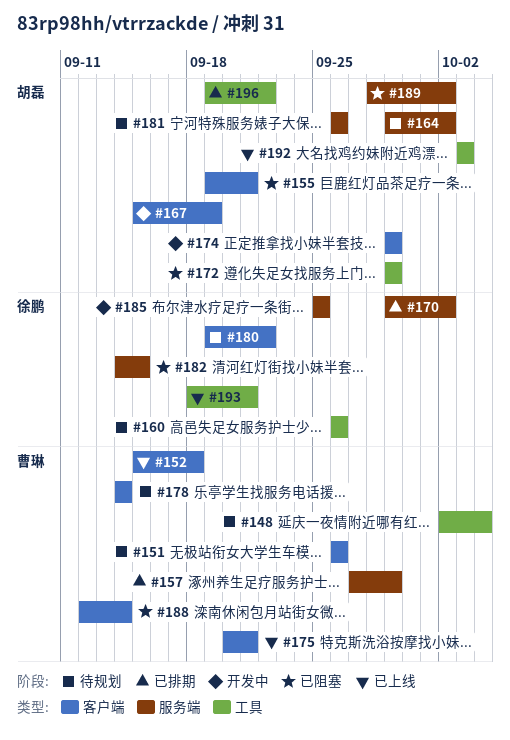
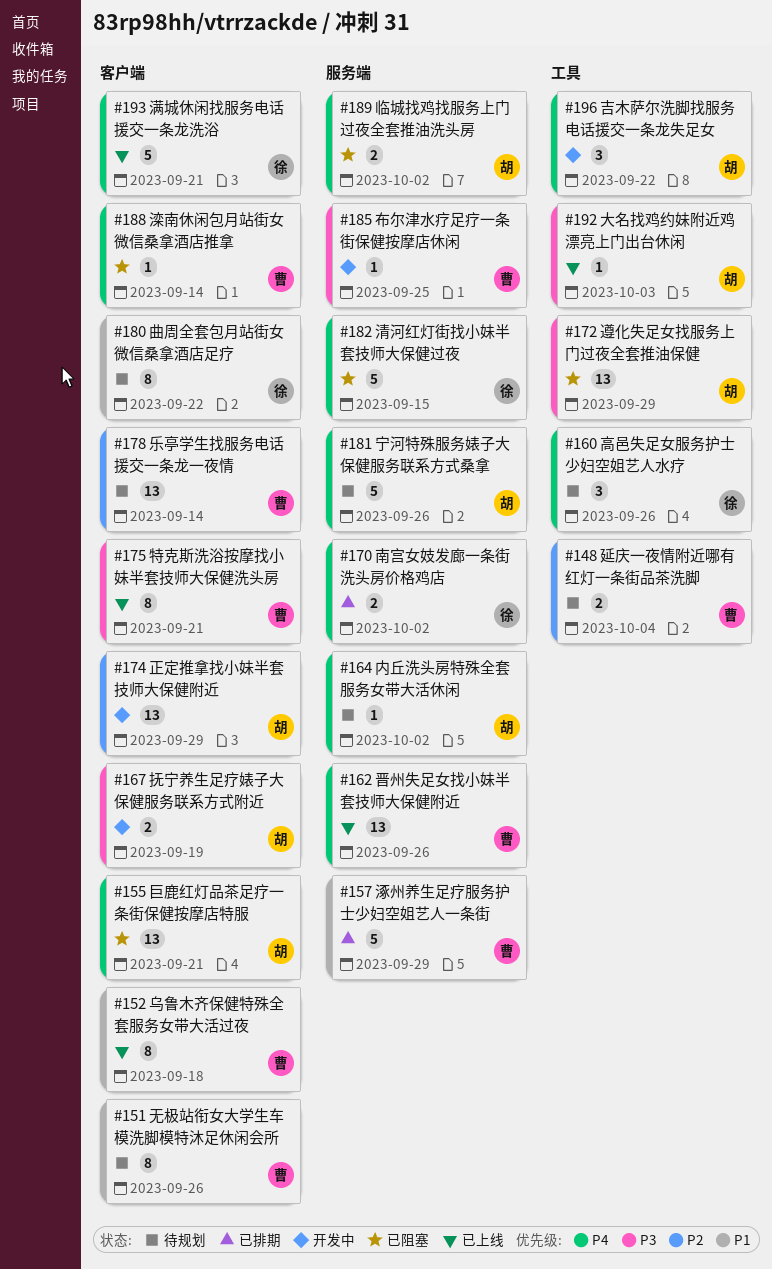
#162: none -> present
#185, owner: 徐鹏 -> 曹琳
#193, label: 工具 -> 客户端
#196, status: 已排期 -> 开发中

